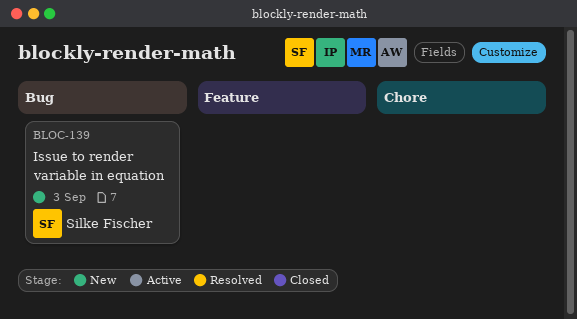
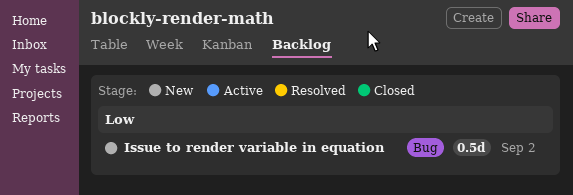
Issue to render variable in equation, due: Sep 3 -> Sep 2

